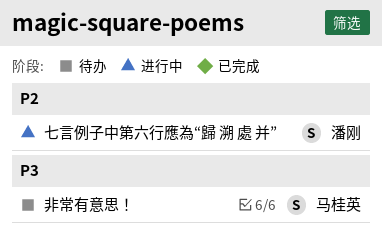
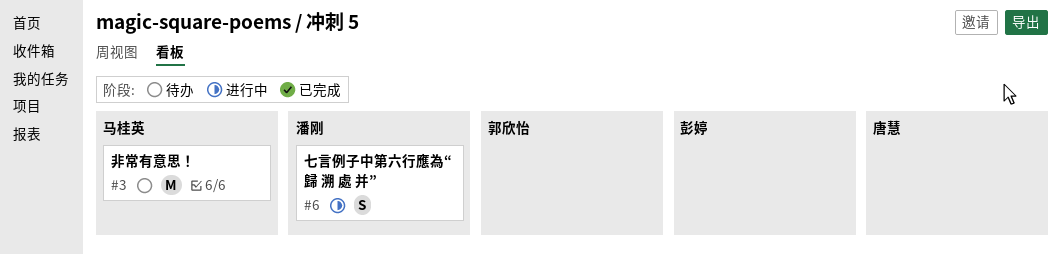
非常有意思！, estimate: S -> M

